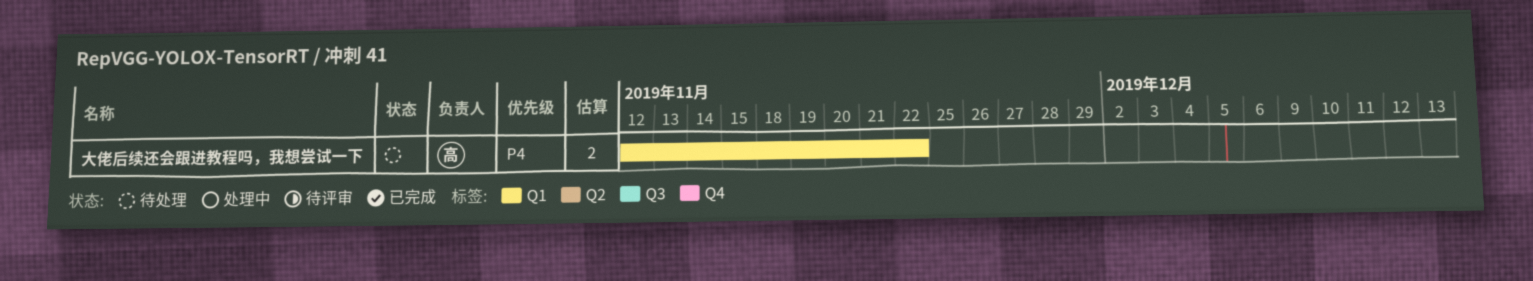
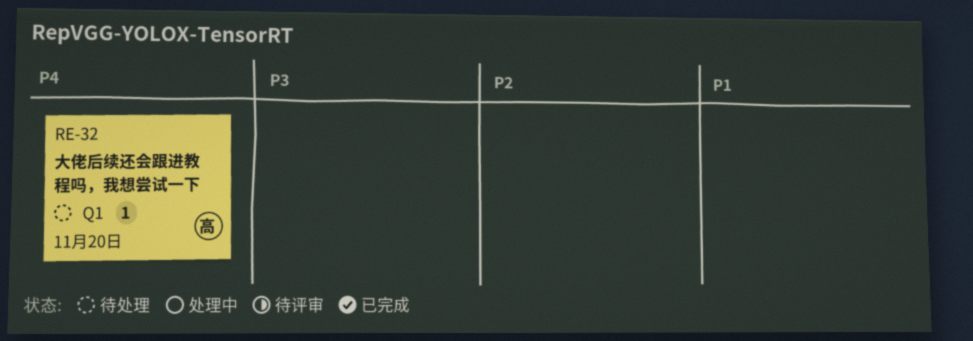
大佬后续还会跟进教程吗，我想尝试一下, estimate: 2 -> 1
大佬后续还会跟进教程吗，我想尝试一下, due: Nov 22 -> Nov 20

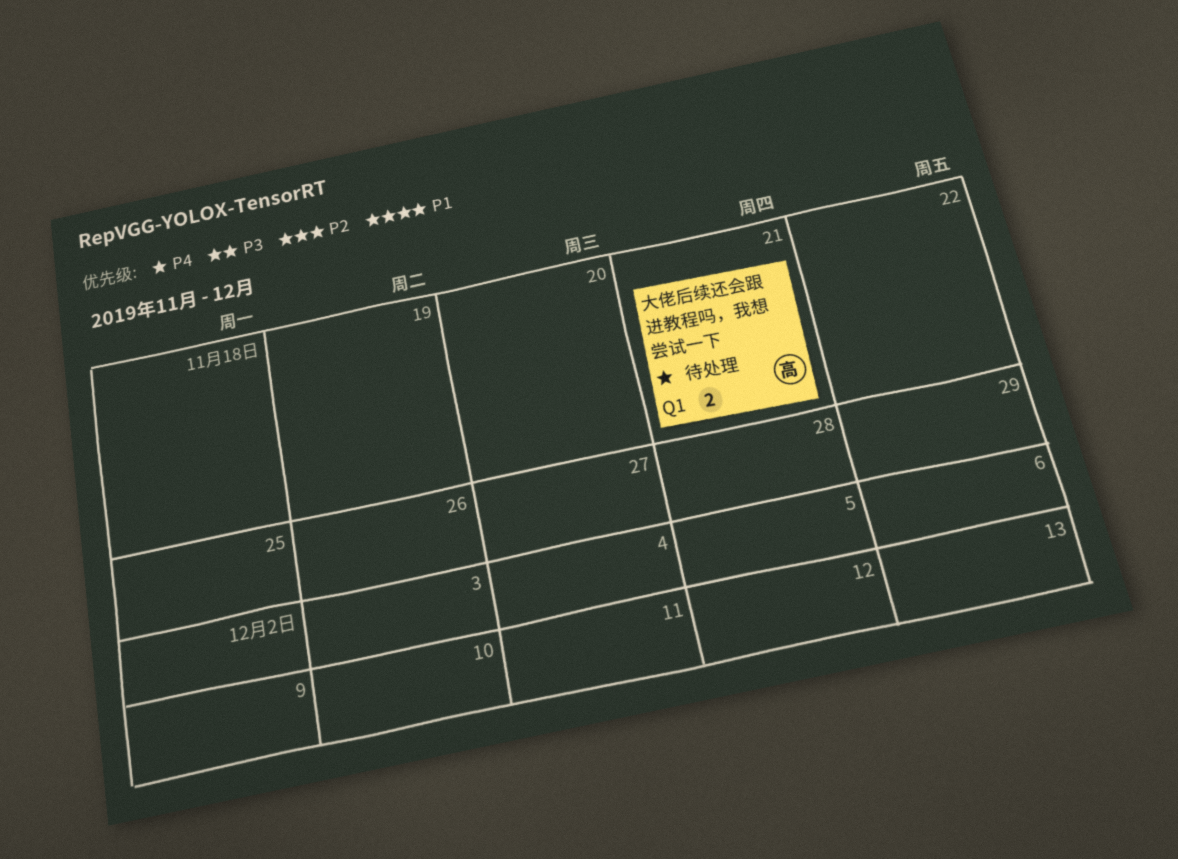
大佬后续还会跟进教程吗，我想尝试一下, estimate: 1 -> 2
大佬后续还会跟进教程吗，我想尝试一下, due: Nov 20 -> Nov 21

